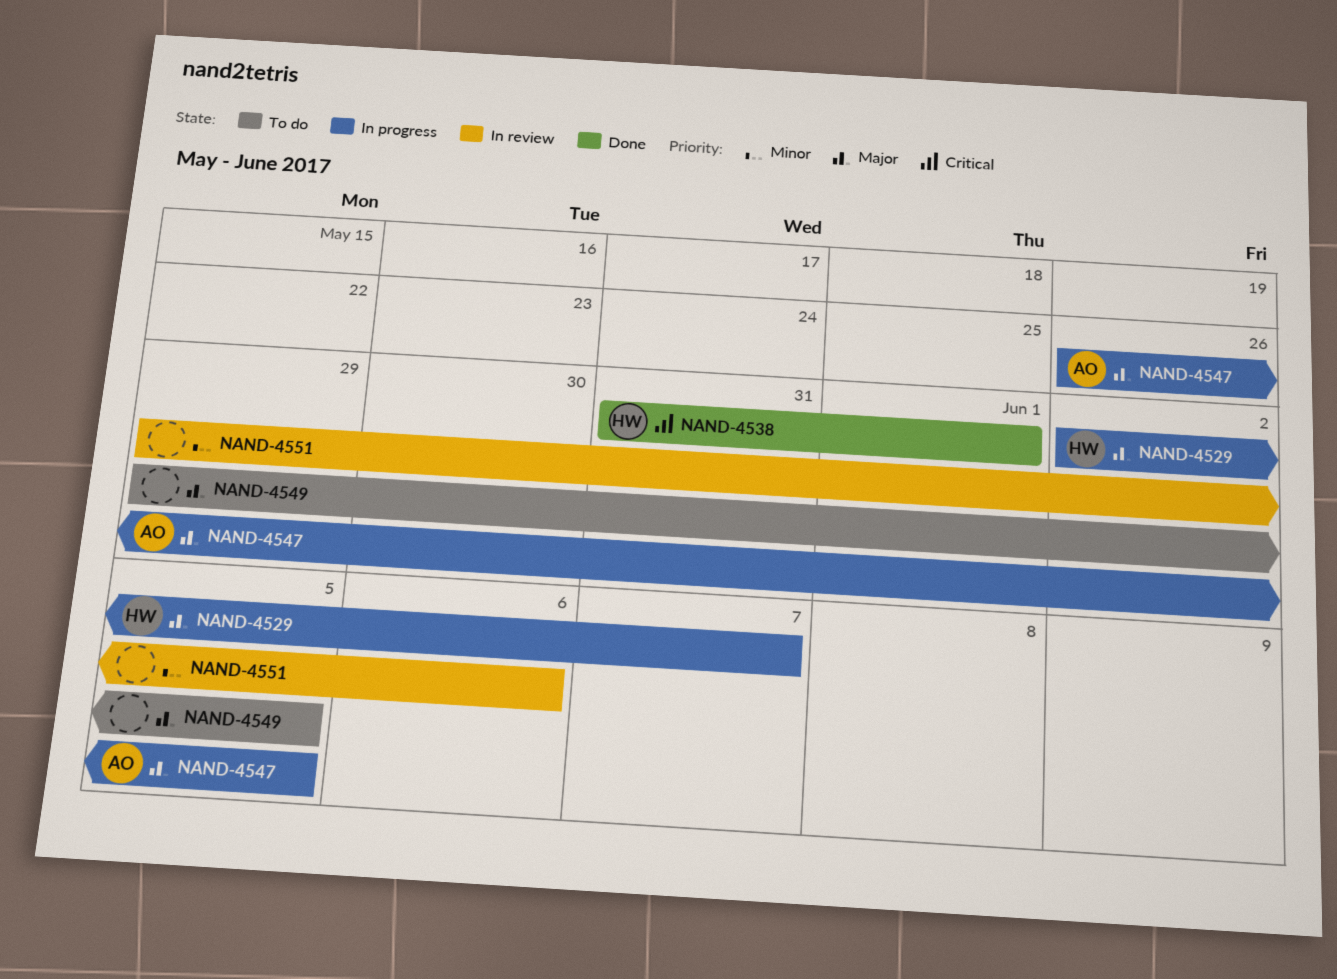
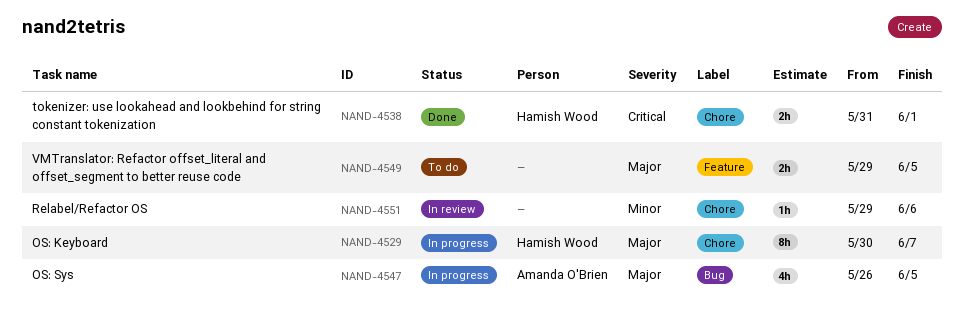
NAND-4529, start: Jun 2 -> May 30

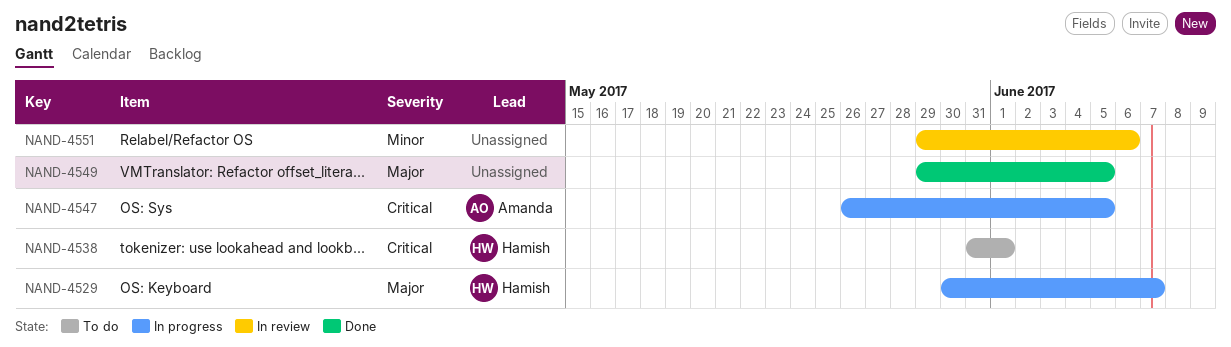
NAND-4538, status: Done -> To do
NAND-4547, priority: Major -> Critical
NAND-4549, status: To do -> Done

